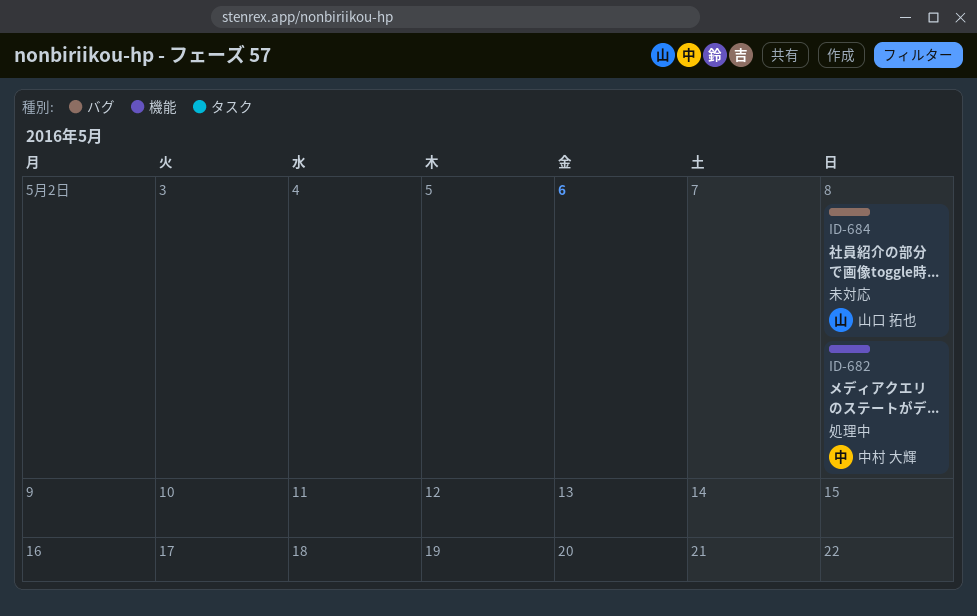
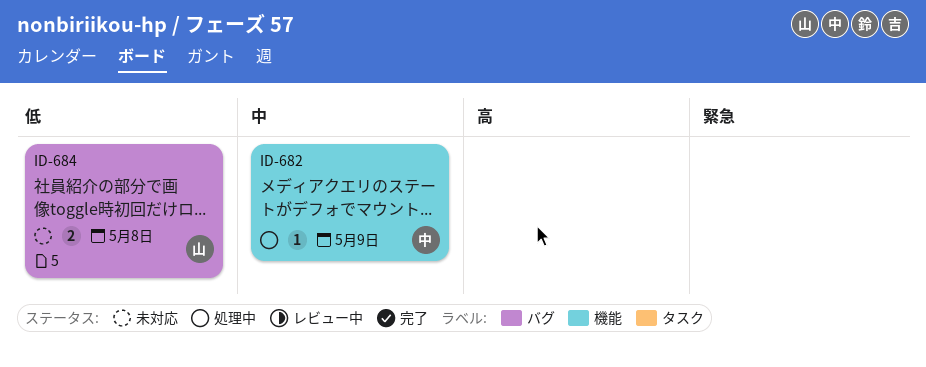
ID-682, due: May 8 -> May 9

